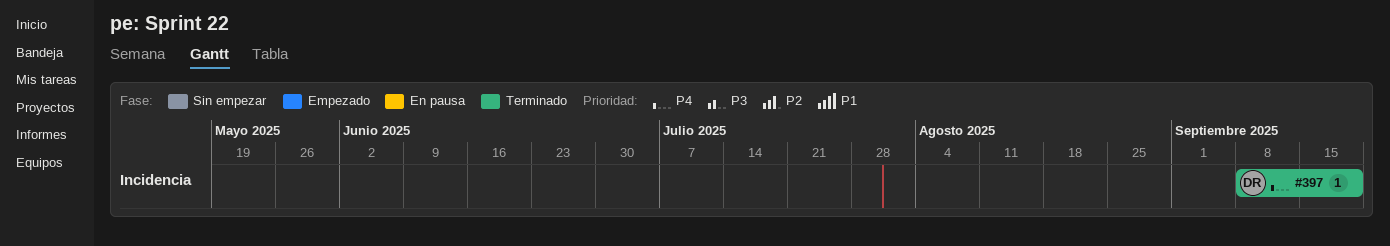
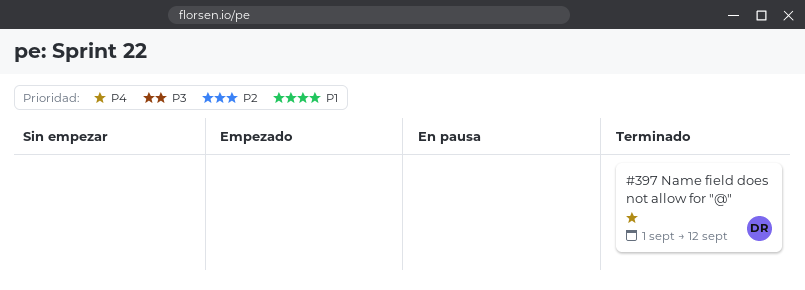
#397, start: Sep 8 -> Sep 1
#397, due: Sep 19 -> Sep 12

